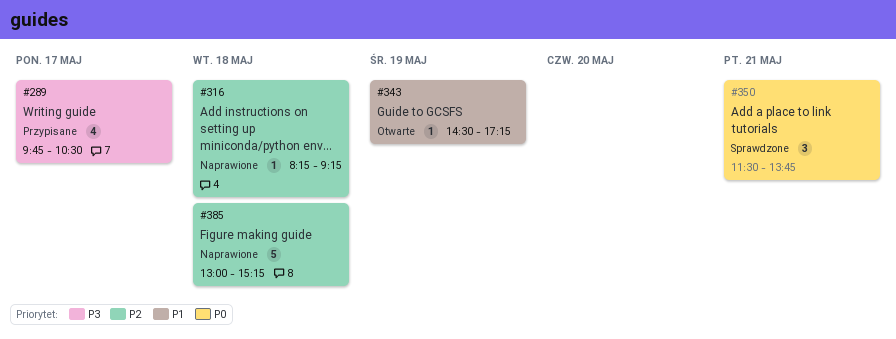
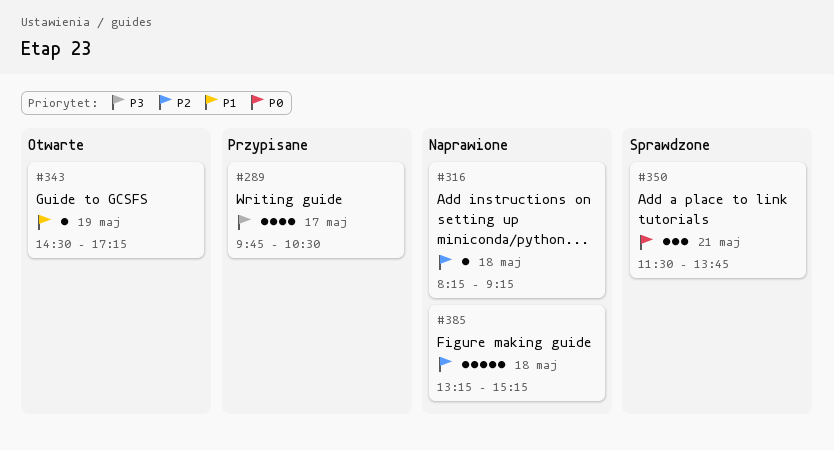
#385, begins: 13:00 -> 13:15

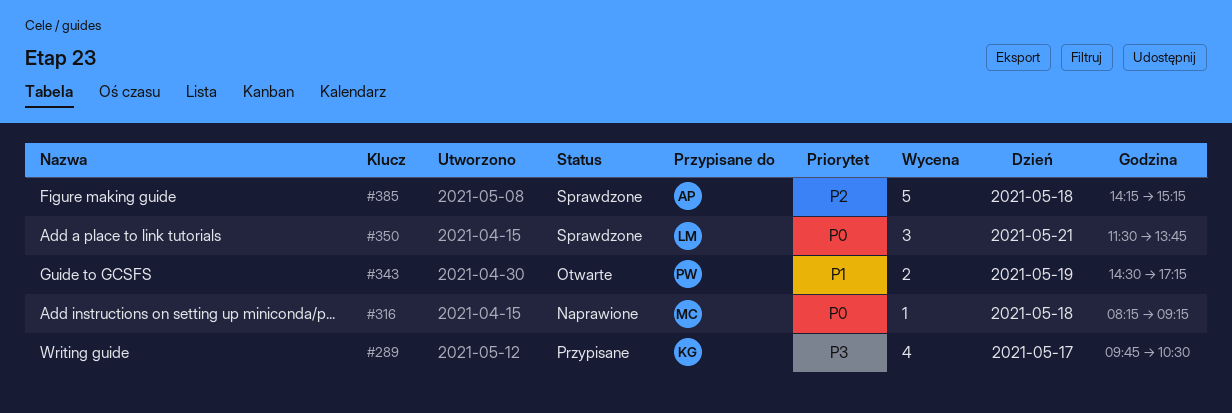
#316, priority: P2 -> P0
#343, estimate: 1 -> 2
#385, status: Naprawione -> Sprawdzone
#385, begins: 13:15 -> 14:15

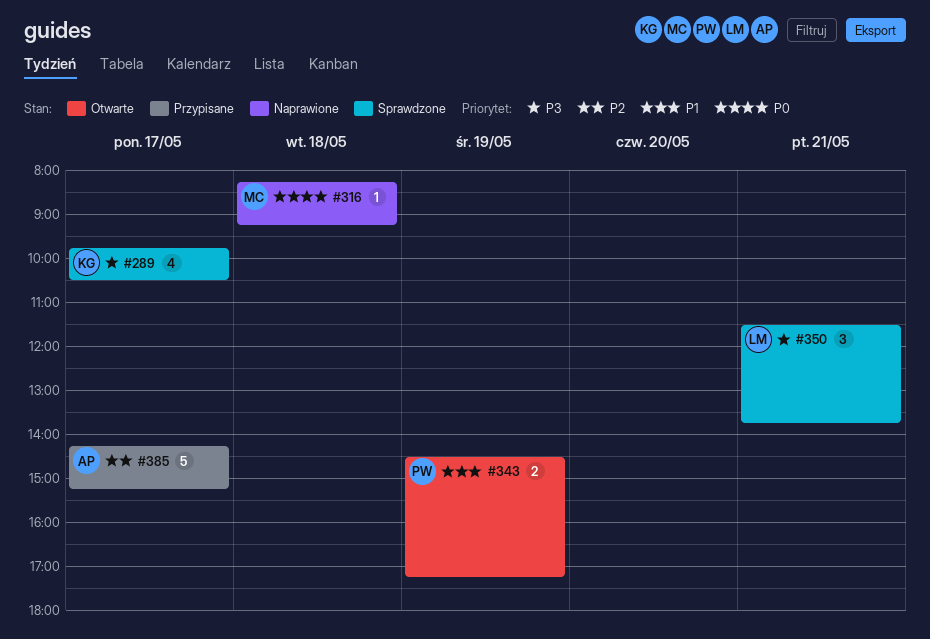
#289, status: Przypisane -> Sprawdzone
#350, priority: P0 -> P3
#385, status: Sprawdzone -> Przypisane
#385, day: May 18 -> May 17

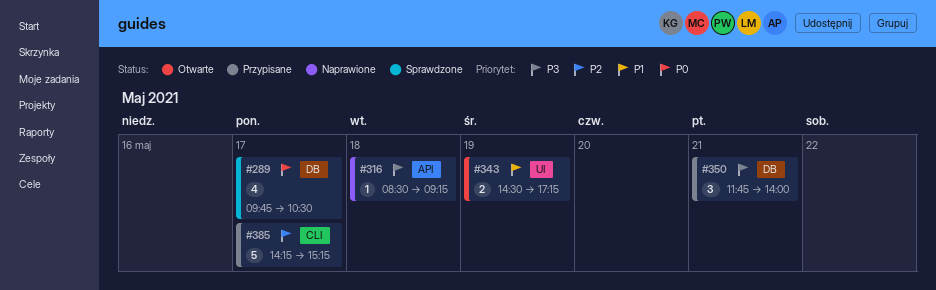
#289, priority: P3 -> P0
#316, priority: P0 -> P3
#316, begins: 08:15 -> 08:30
#350, status: Sprawdzone -> Przypisane
#350, begins: 11:30 -> 11:45
#350, ends: 13:45 -> 14:00

